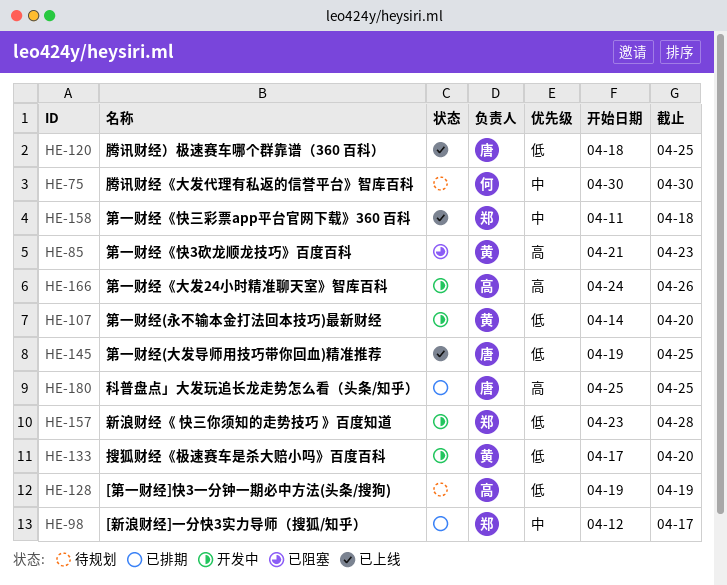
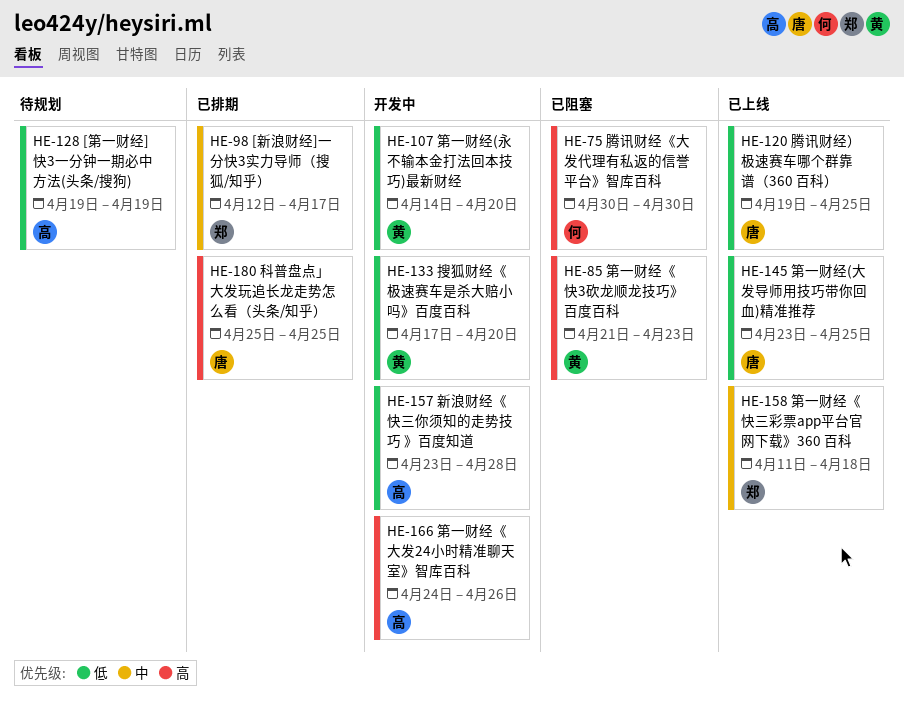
HE-75, status: 待规划 -> 已阻塞
HE-75, priority: 中 -> 高
HE-120, start: Apr 18 -> Apr 19
HE-145, start: Apr 19 -> Apr 23
HE-157, owner: 郑 -> 高

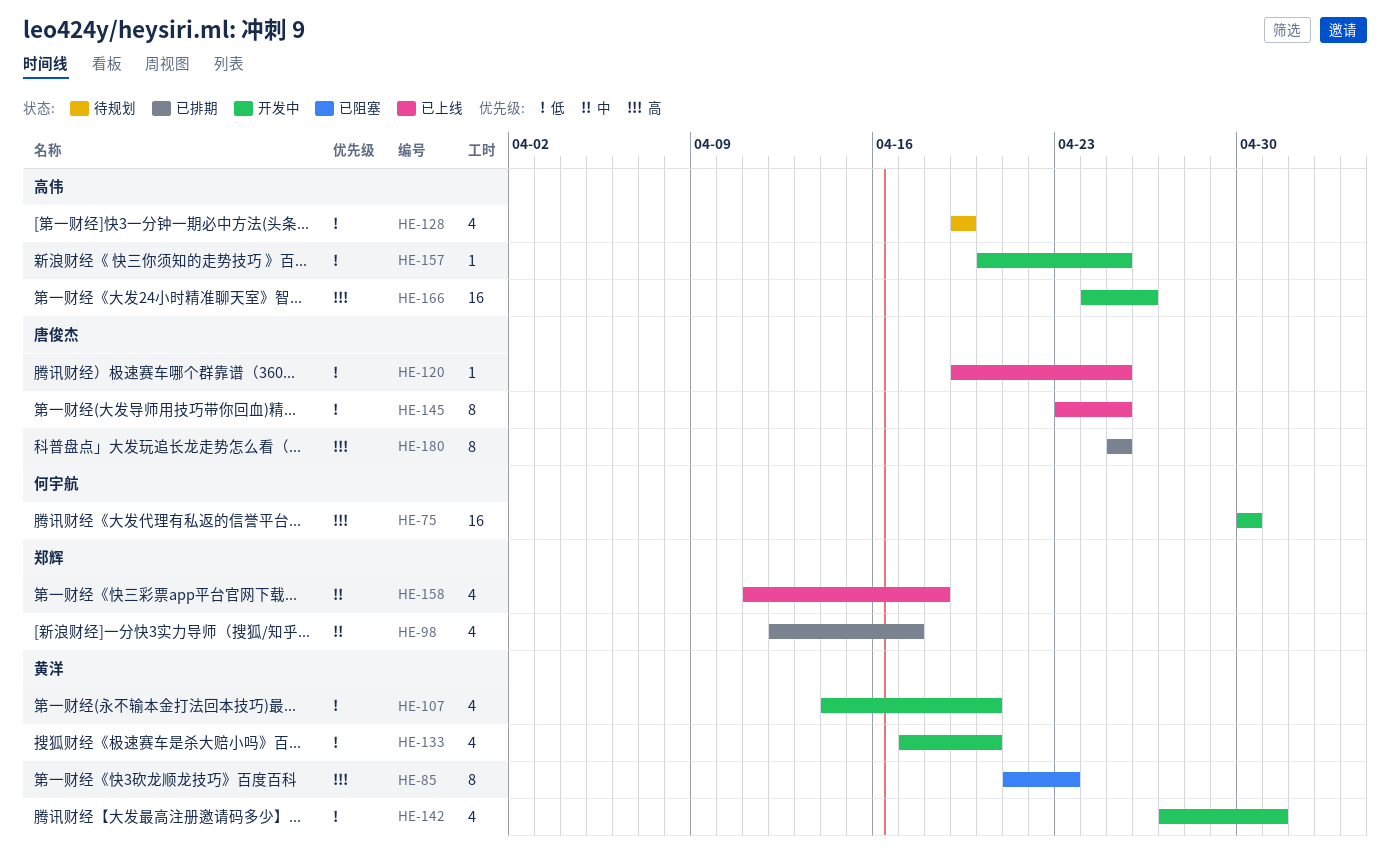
HE-75, status: 已阻塞 -> 开发中
HE-142: none -> present
HE-157, start: Apr 23 -> Apr 20
HE-157, due: Apr 28 -> Apr 25

